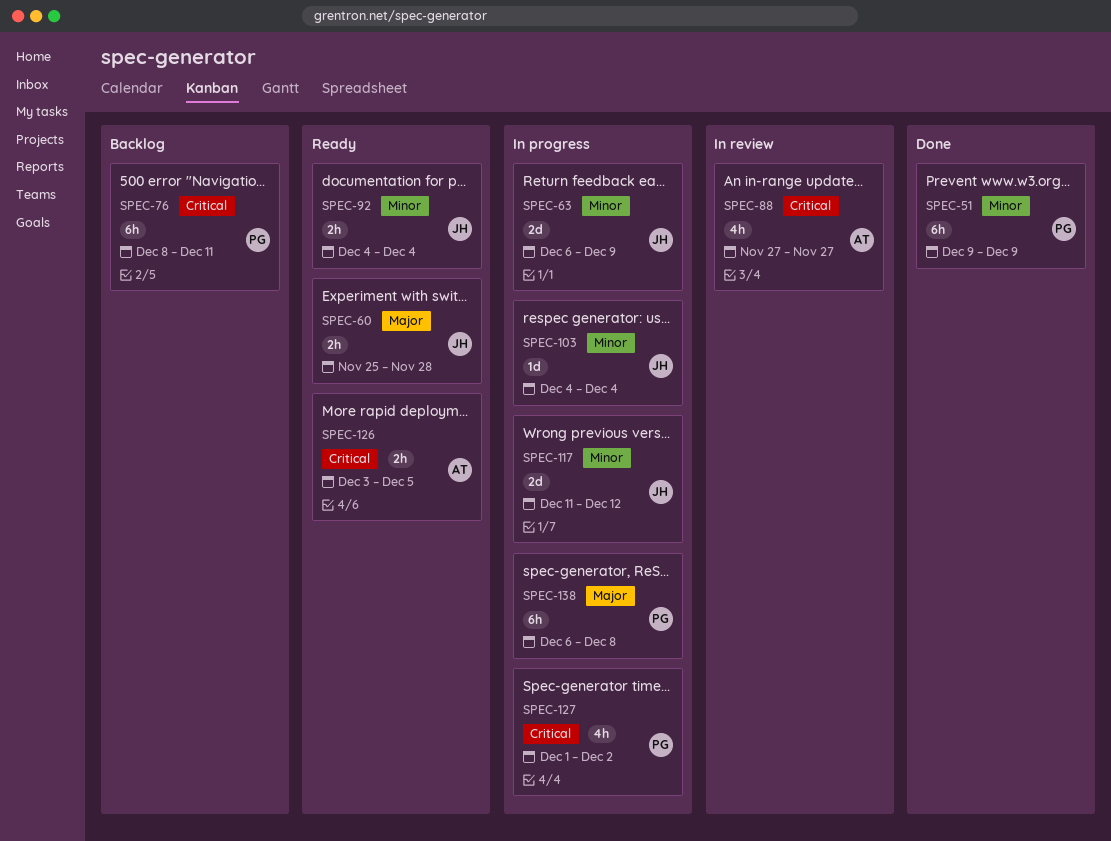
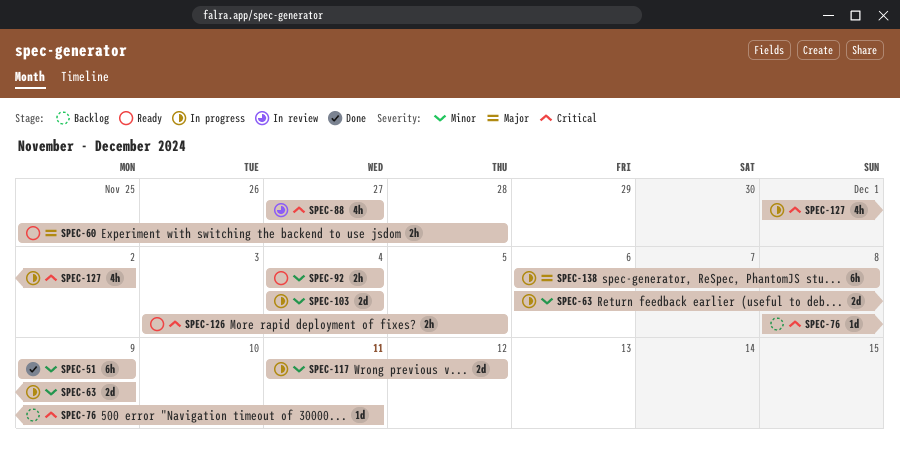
SPEC-76, estimate: 6h -> 1d
SPEC-103, estimate: 1d -> 2d

